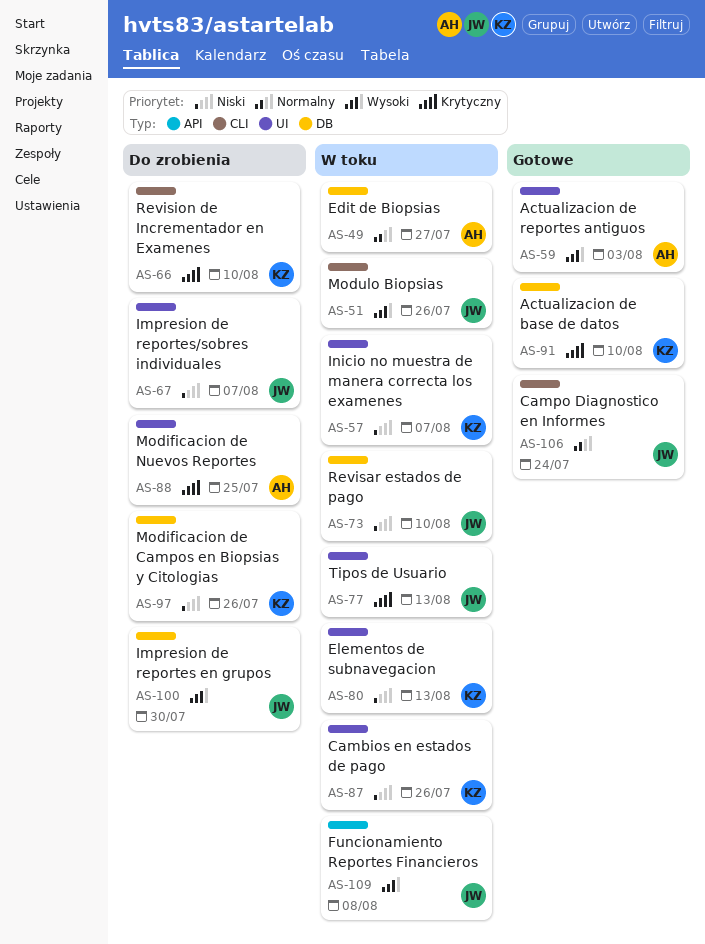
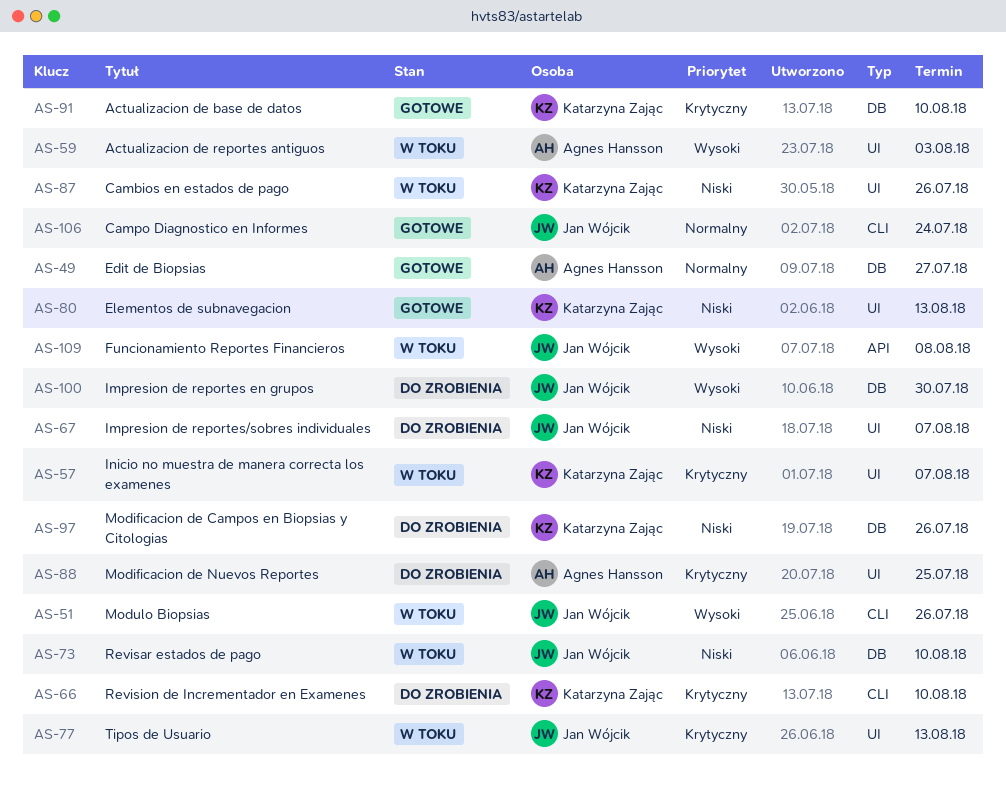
AS-49, status: W toku -> Gotowe
AS-57, priority: Niski -> Krytyczny
AS-59, status: Gotowe -> W toku
AS-80, status: W toku -> Gotowe

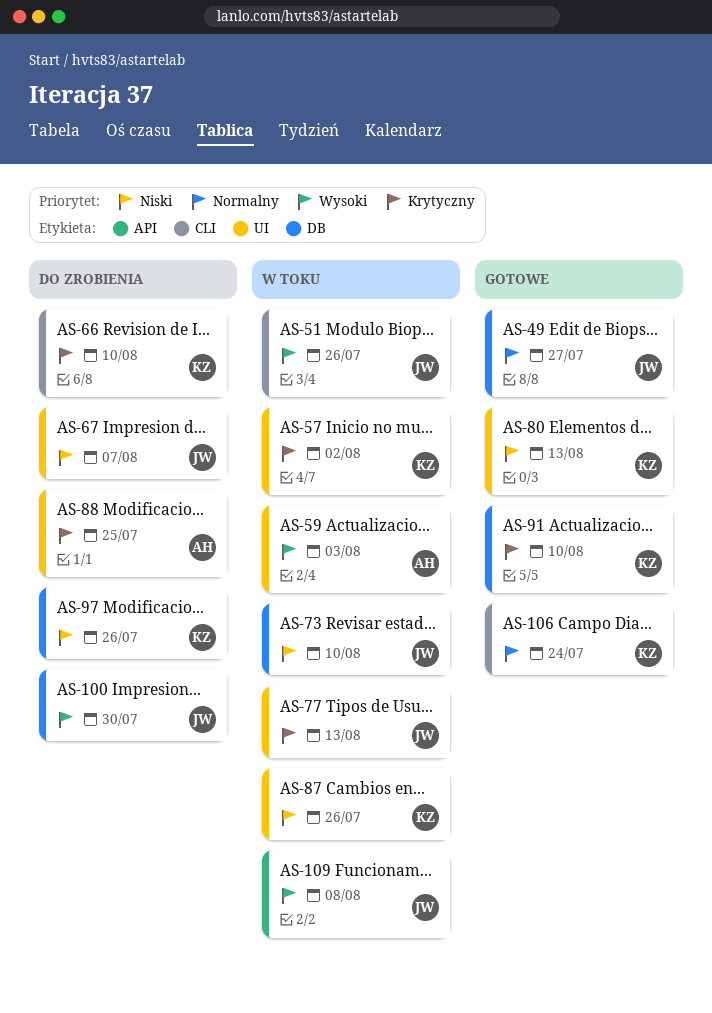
AS-49, owner: Agnes Hansson -> Jan Wójcik
AS-57, due: Aug 7 -> Aug 2
AS-106, owner: Jan Wójcik -> Katarzyna Zając

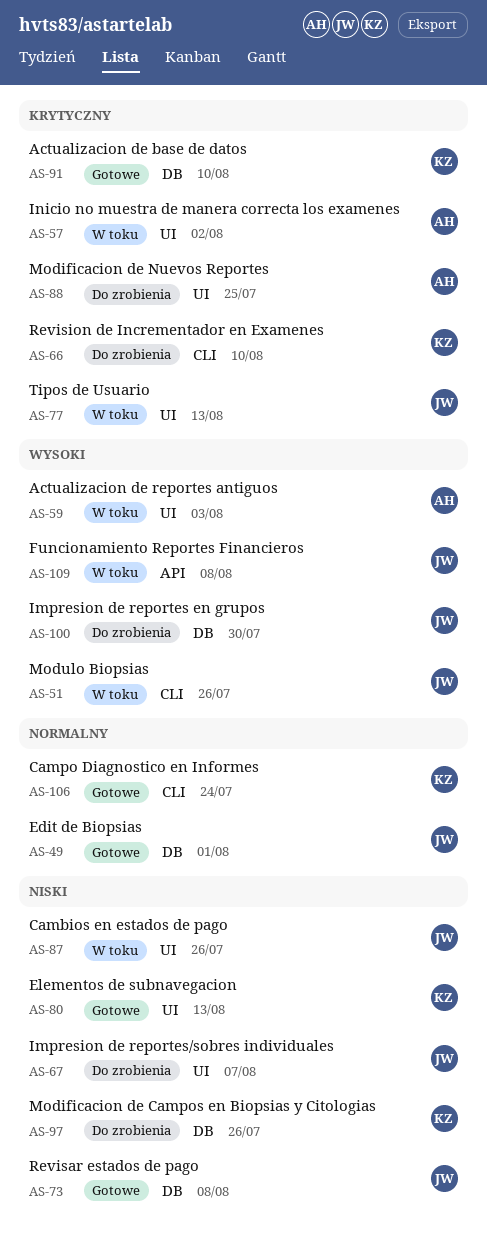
AS-49, due: Jul 27 -> Aug 1
AS-57, owner: KZ -> AH
AS-73, status: W toku -> Gotowe
AS-73, due: Aug 10 -> Aug 8
AS-87, owner: KZ -> JW

